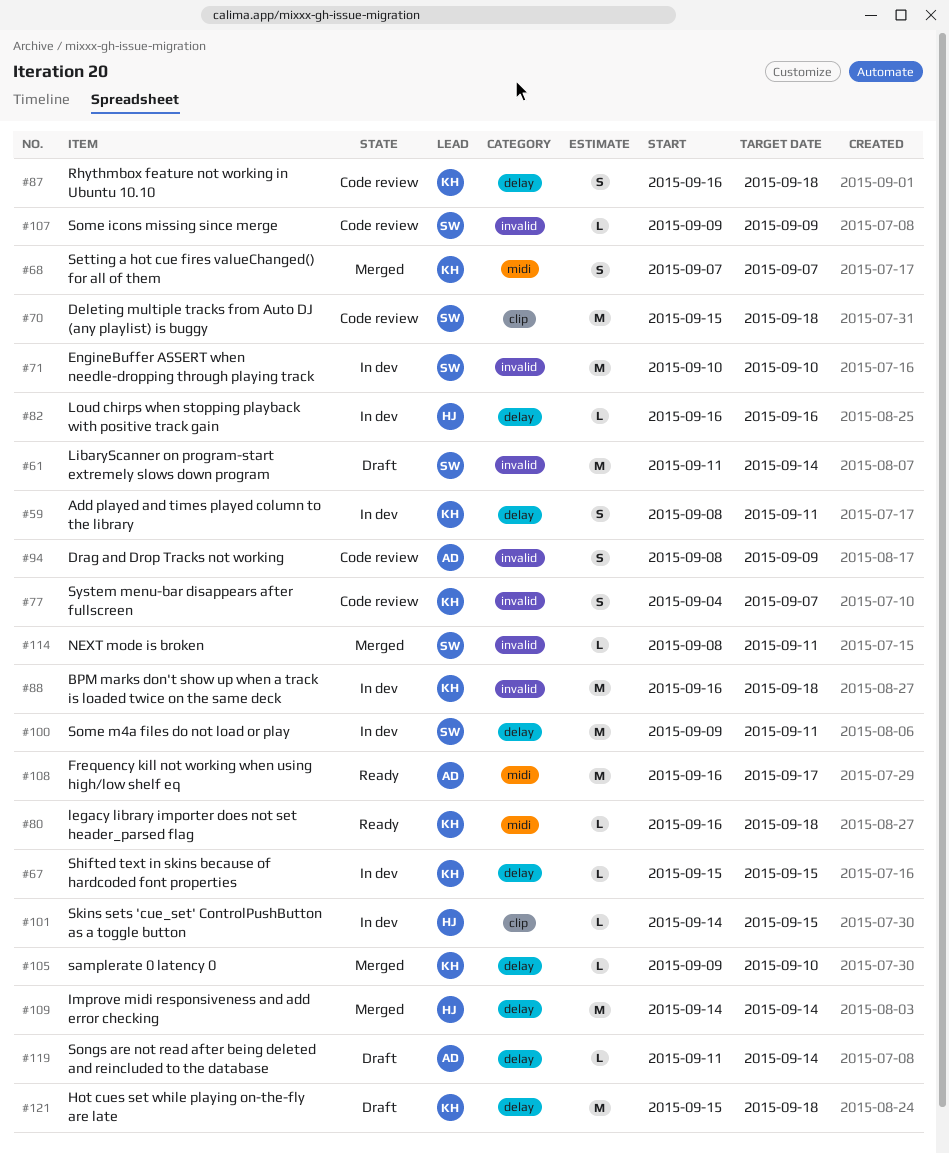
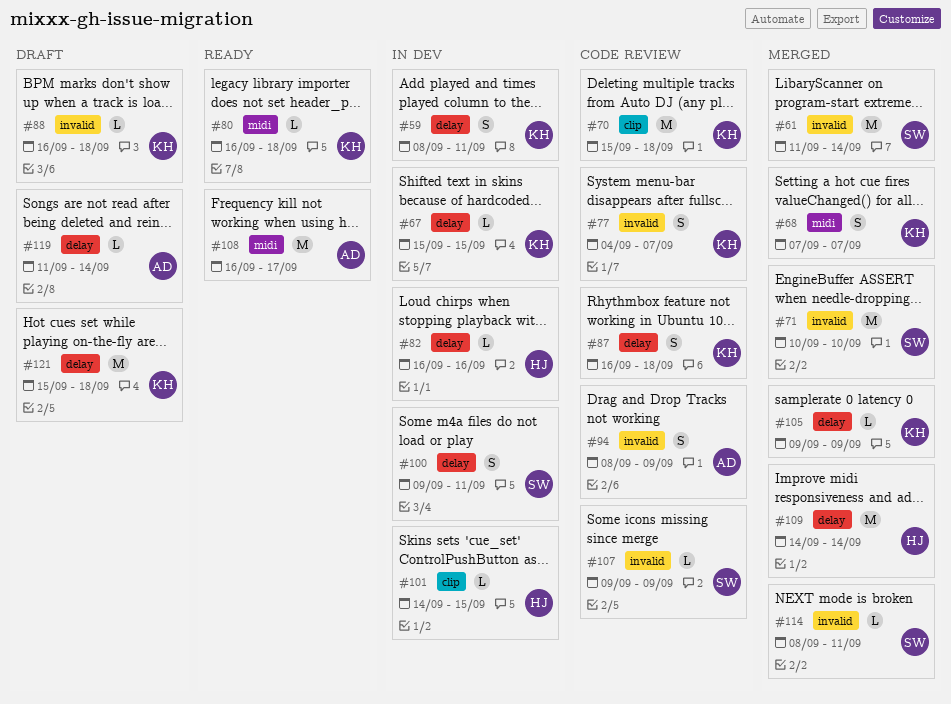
#61, status: Draft -> Merged
#70, owner: SW -> KH
#71, status: In dev -> Merged
#88, status: In dev -> Draft
#88, estimate: M -> L
#100, estimate: M -> S
#105, due: Sep 10 -> Sep 9

